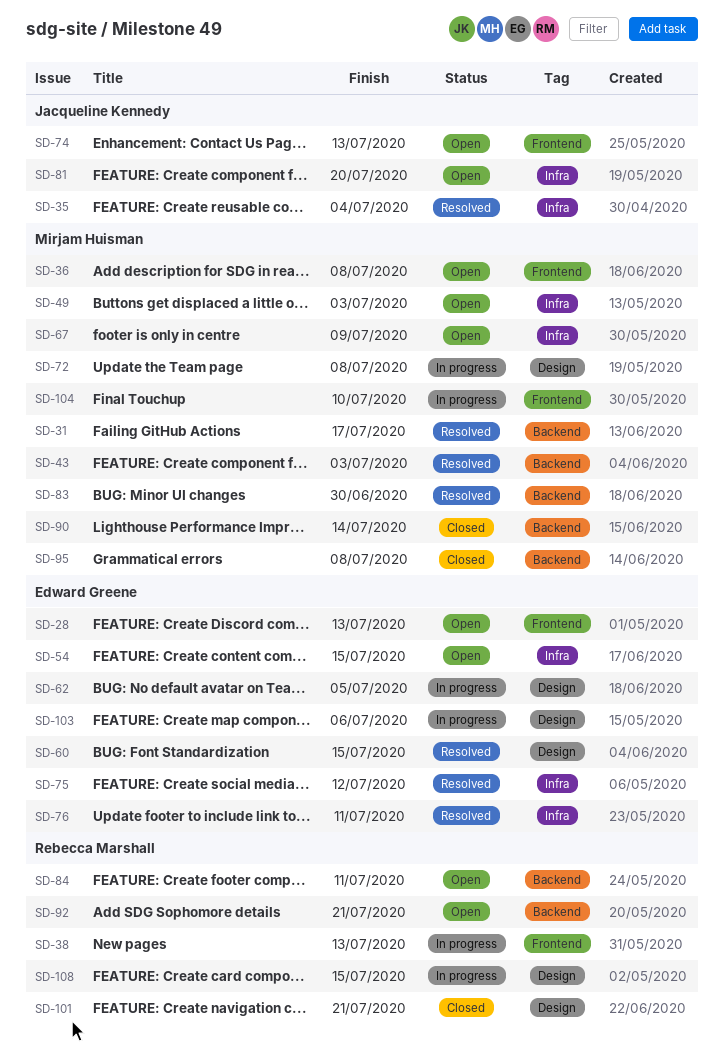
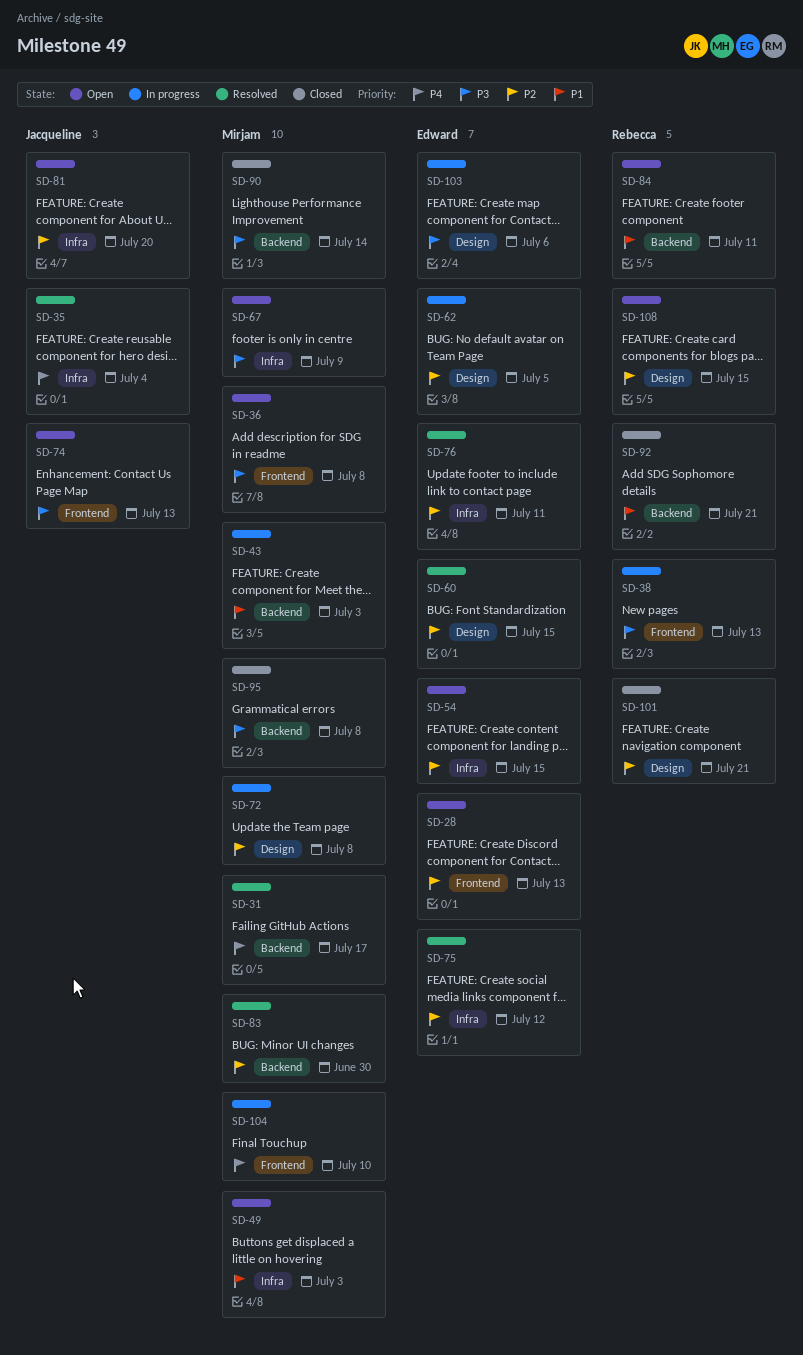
SD-43, status: Resolved -> In progress
SD-92, status: Open -> Closed
SD-108, status: In progress -> Open

